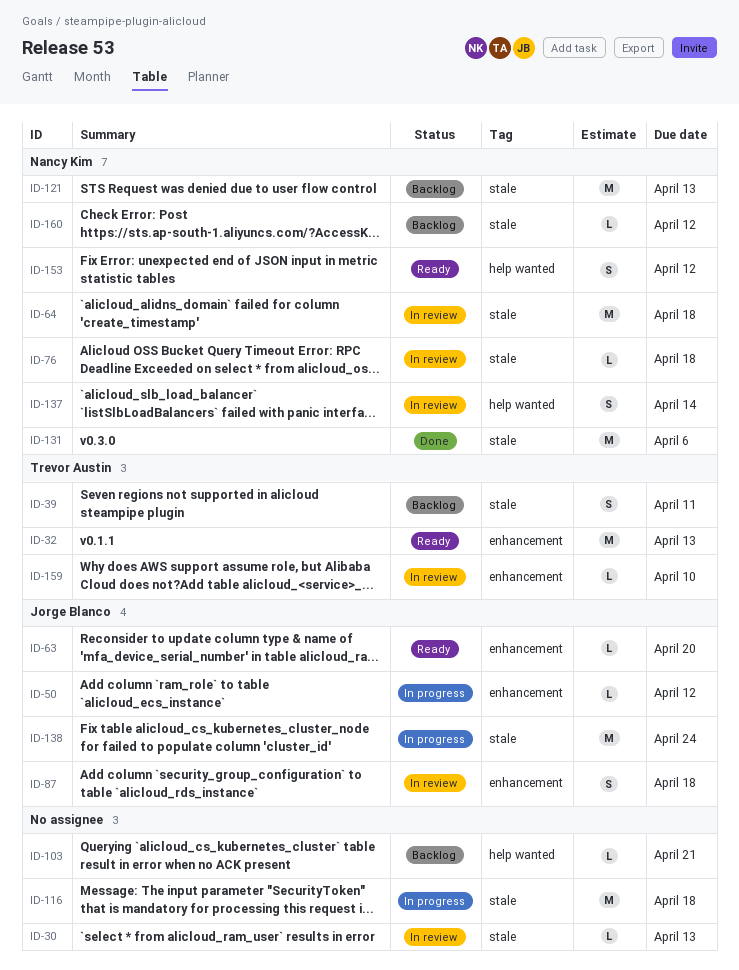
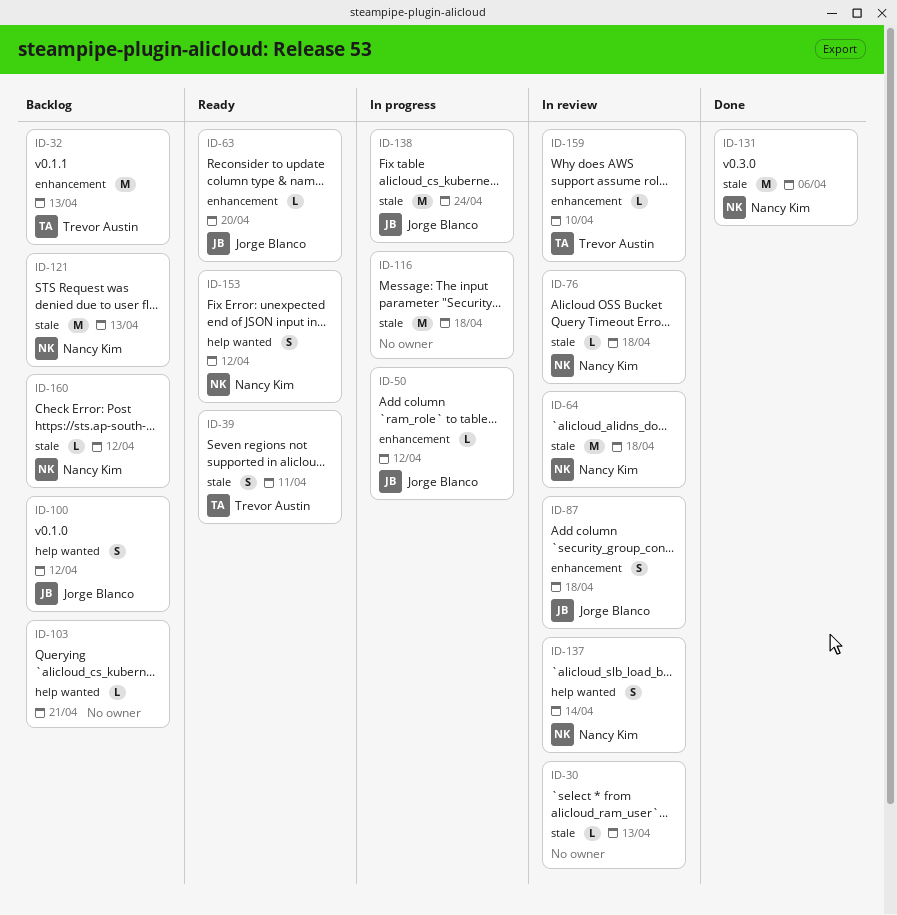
ID-32, status: Ready -> Backlog
ID-39, status: Backlog -> Ready
ID-100: none -> present

